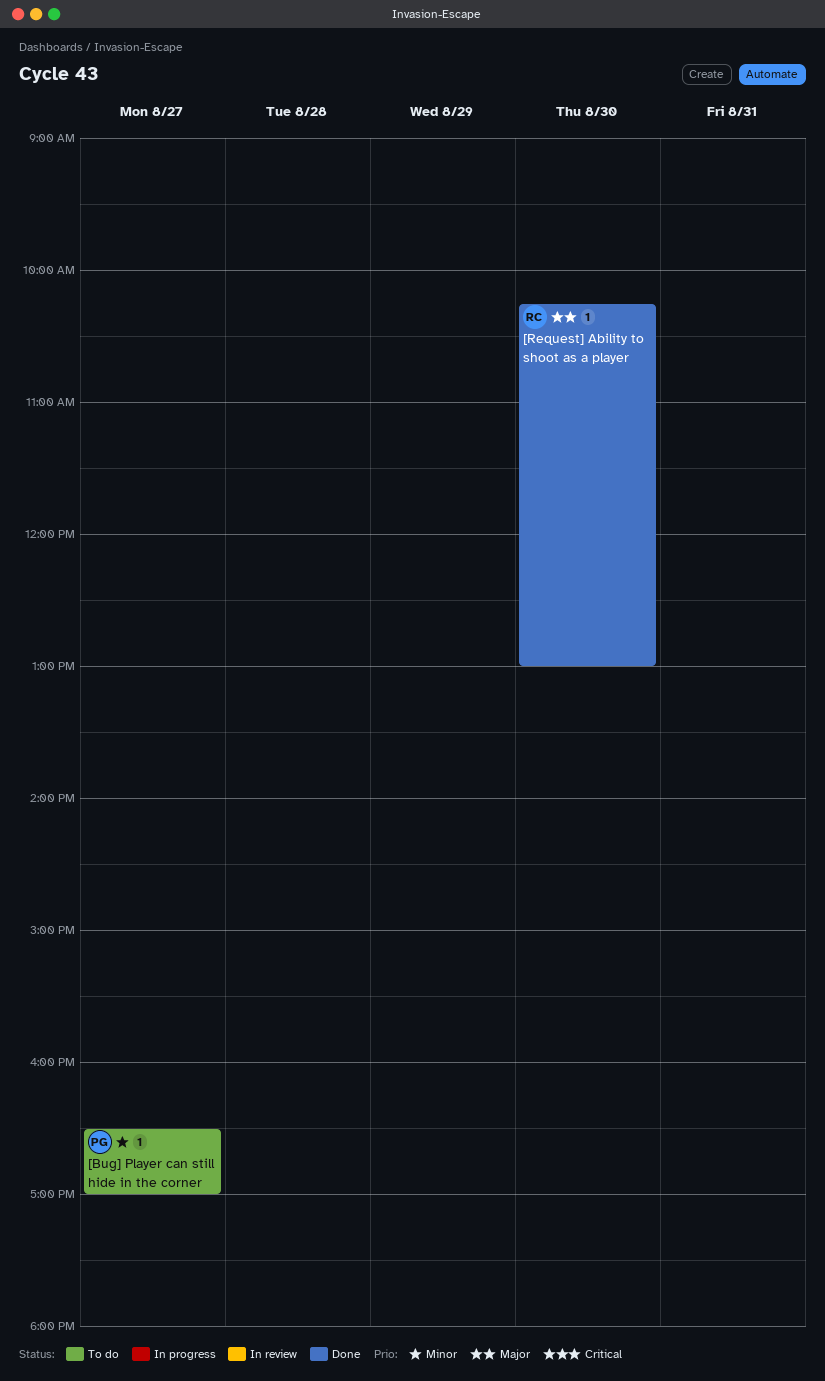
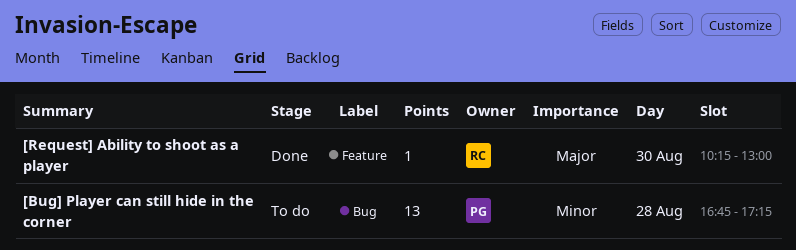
[Bug] Player can still hide in the corner, estimate: 1 -> 13
[Bug] Player can still hide in the corner, day: Aug 27 -> Aug 28
[Bug] Player can still hide in the corner, begins: 16:30 -> 16:45
[Bug] Player can still hide in the corner, ends: 17:00 -> 17:15

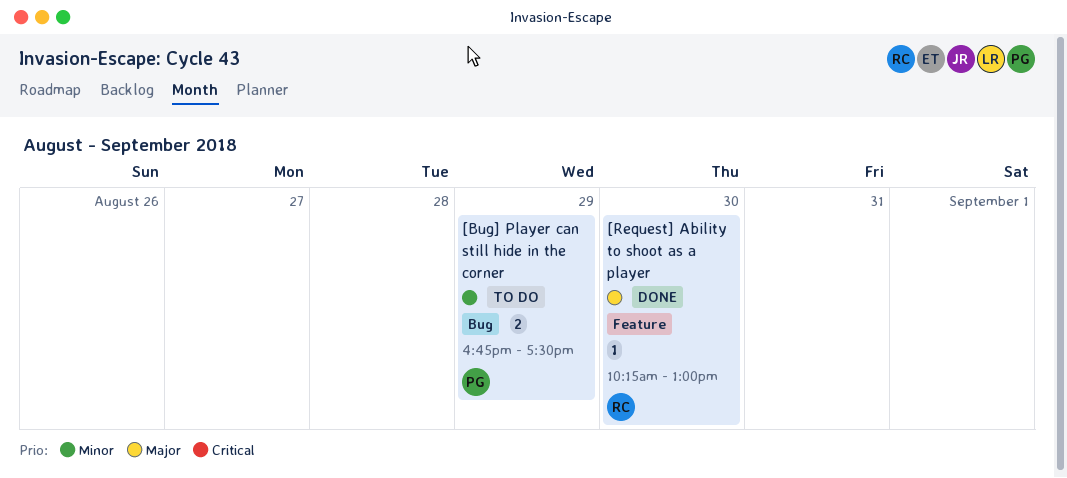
[Bug] Player can still hide in the corner, estimate: 13 -> 2
[Bug] Player can still hide in the corner, day: Aug 28 -> Aug 29
[Bug] Player can still hide in the corner, ends: 17:15 -> 17:30

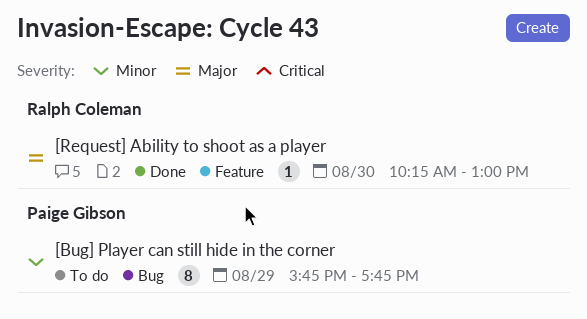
[Bug] Player can still hide in the corner, estimate: 2 -> 8
[Bug] Player can still hide in the corner, begins: 16:45 -> 15:45
[Bug] Player can still hide in the corner, ends: 17:30 -> 17:45

